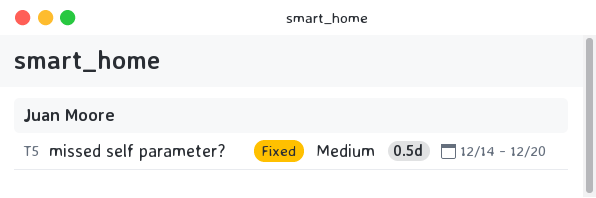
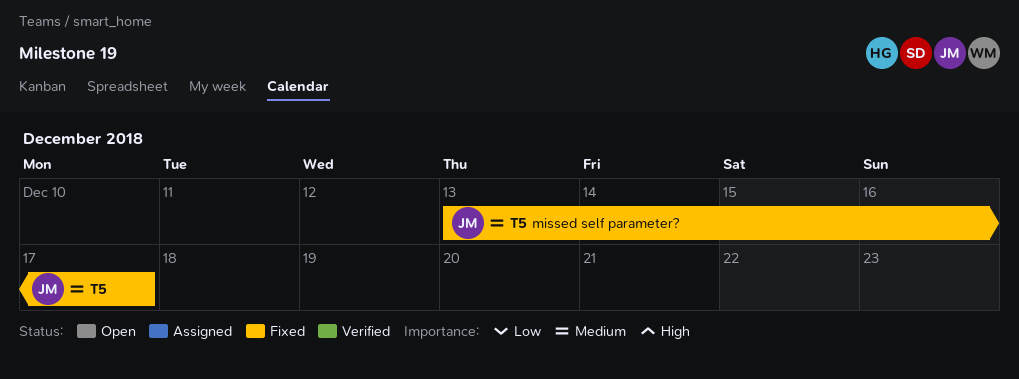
T5, start: Dec 14 -> Dec 13
T5, due: Dec 20 -> Dec 17

